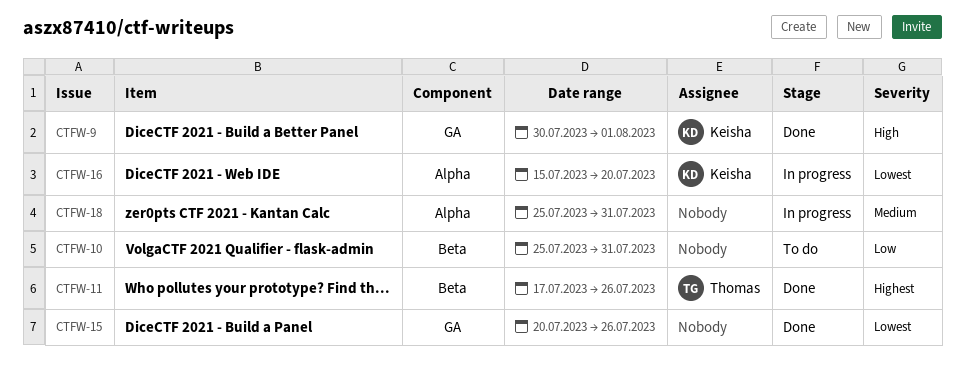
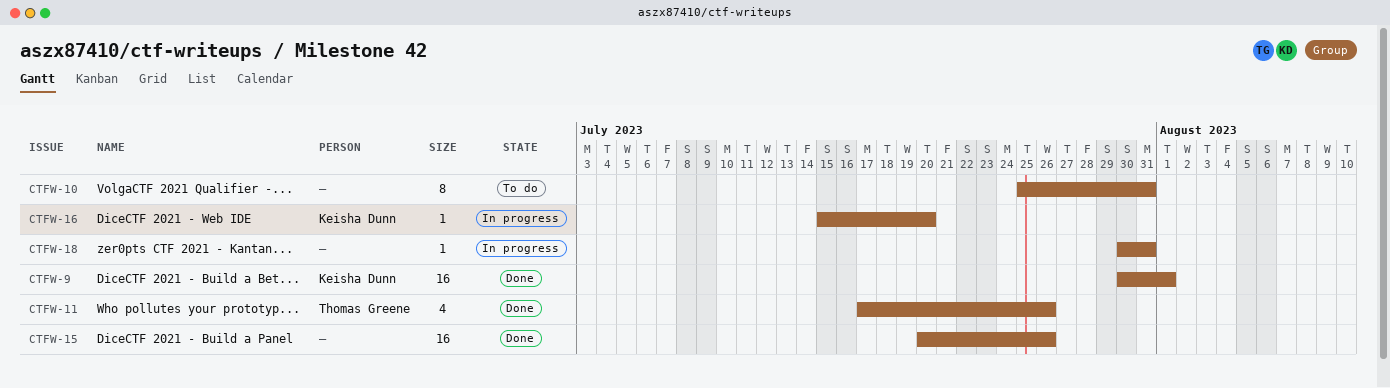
CTFW-18, start: Jul 25 -> Jul 30

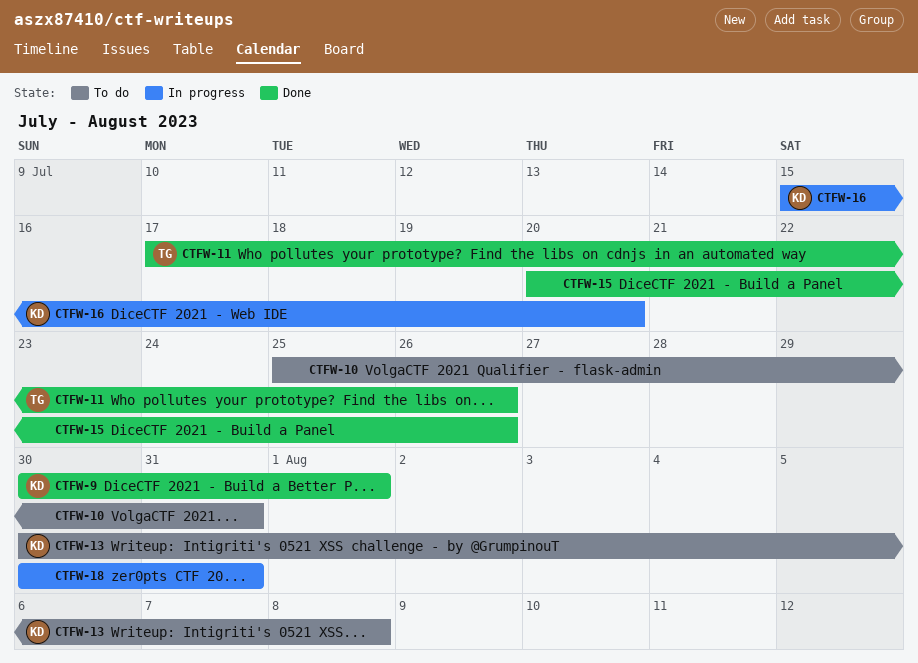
CTFW-13: none -> present

